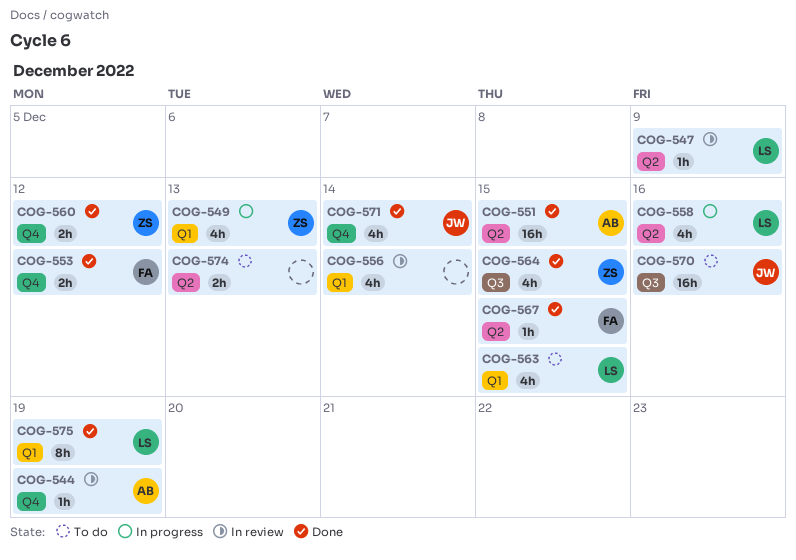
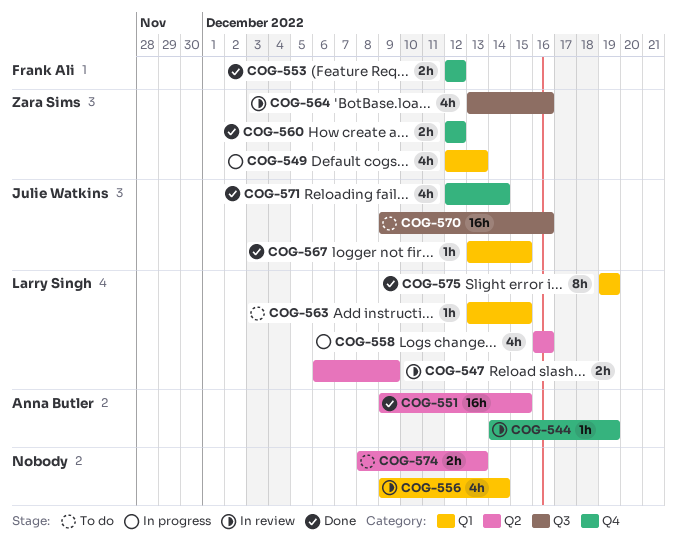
COG-547, estimate: 1h -> 2h
COG-563, estimate: 4h -> 1h
COG-564, status: Done -> In review
COG-564, due: Dec 15 -> Dec 16
COG-567, owner: Frank Ali -> Julie Watkins
COG-567, label: Q2 -> Q1

